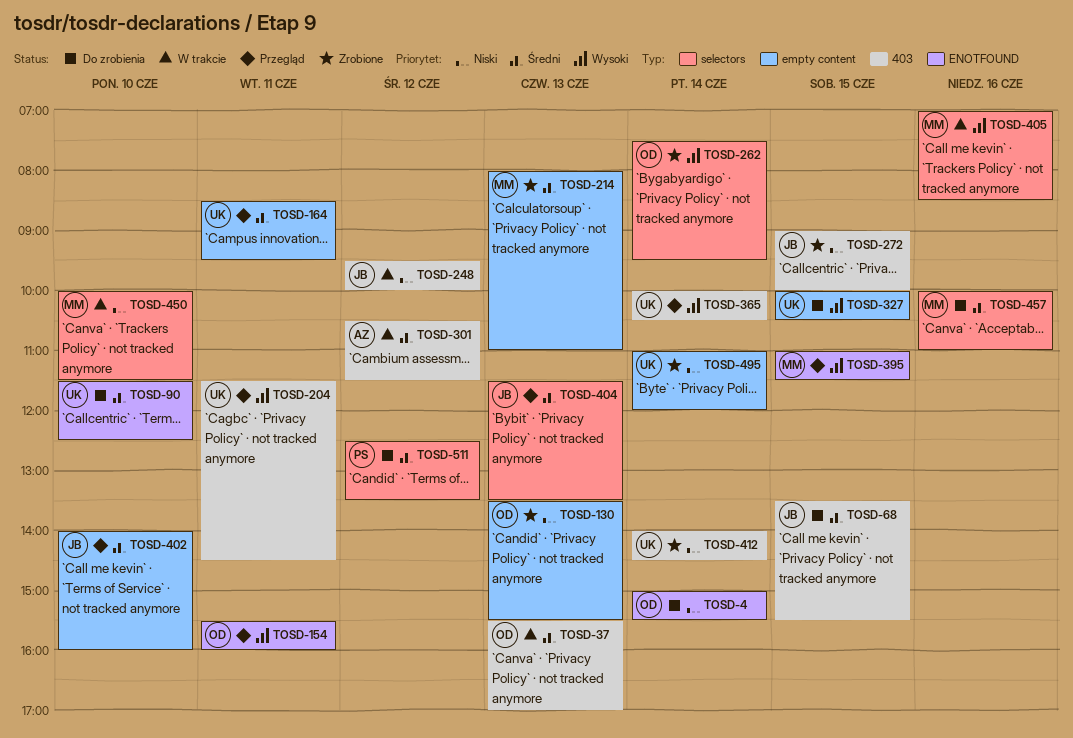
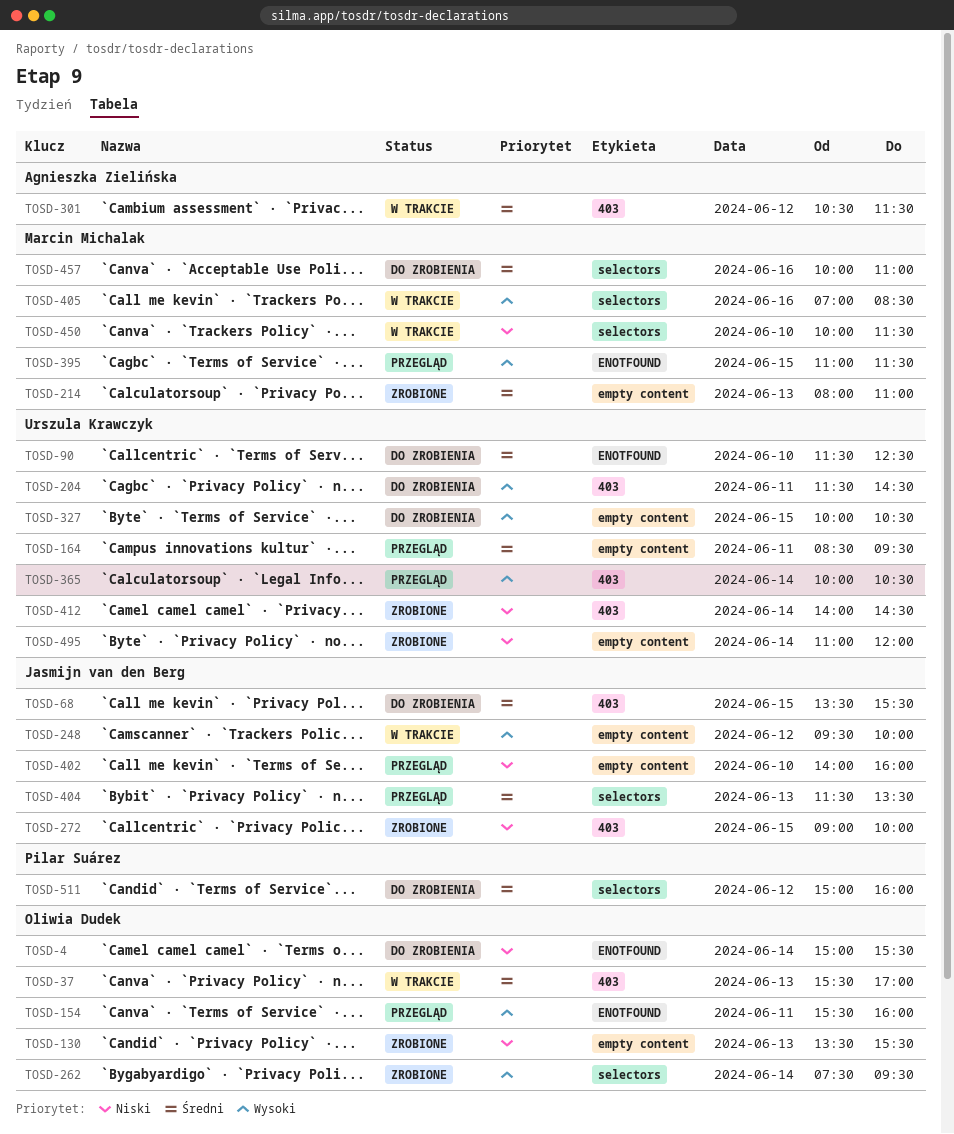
TOSD-204, status: Przegląd -> Do zrobienia
TOSD-248, priority: Niski -> Wysoki
TOSD-248, label: 403 -> empty content
TOSD-402, priority: Średni -> Niski
TOSD-511, begins: 12:30 -> 15:00
TOSD-511, ends: 13:30 -> 16:00

